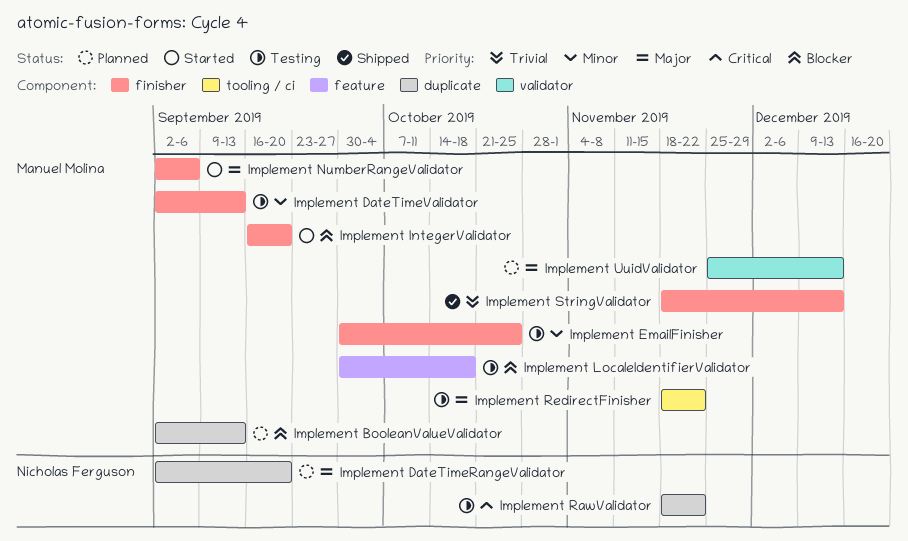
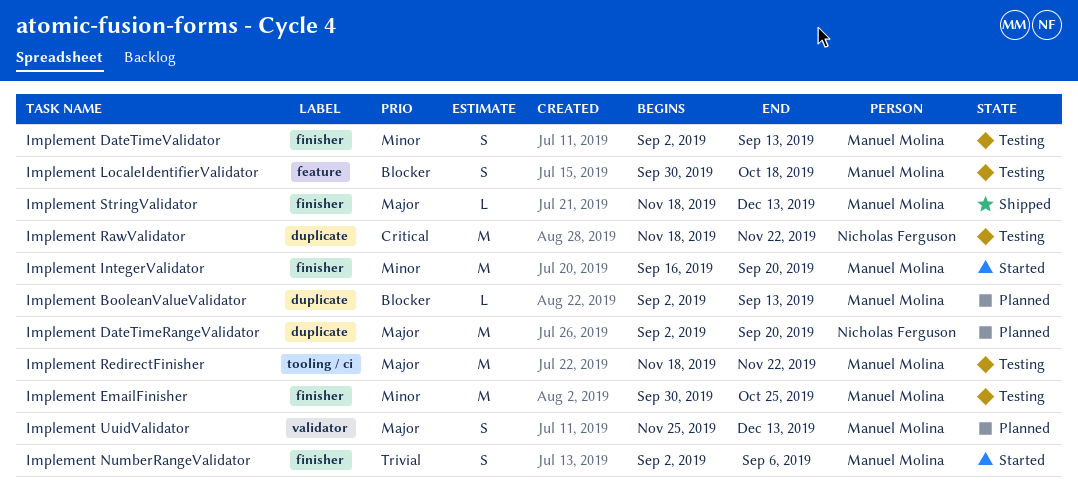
Implement IntegerValidator, priority: Blocker -> Minor
Implement NumberRangeValidator, priority: Major -> Trivial
Implement StringValidator, priority: Trivial -> Major

